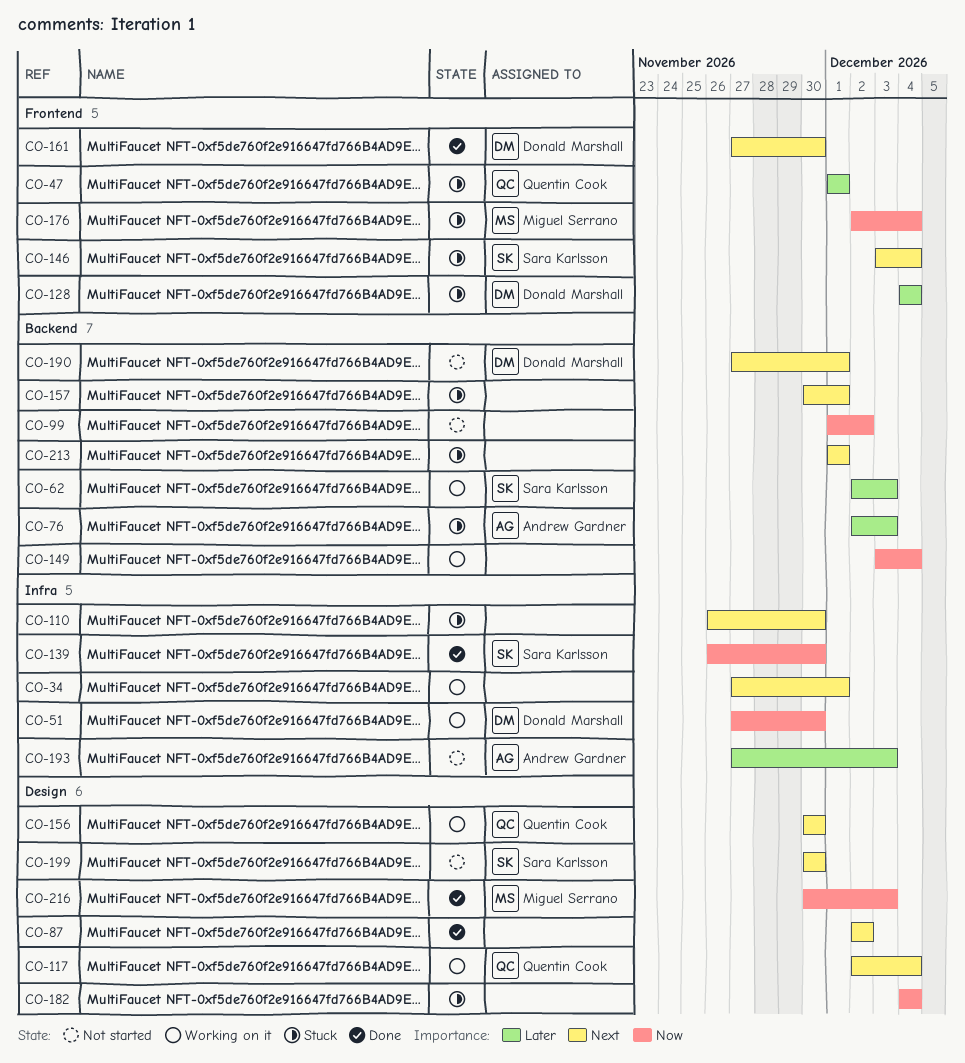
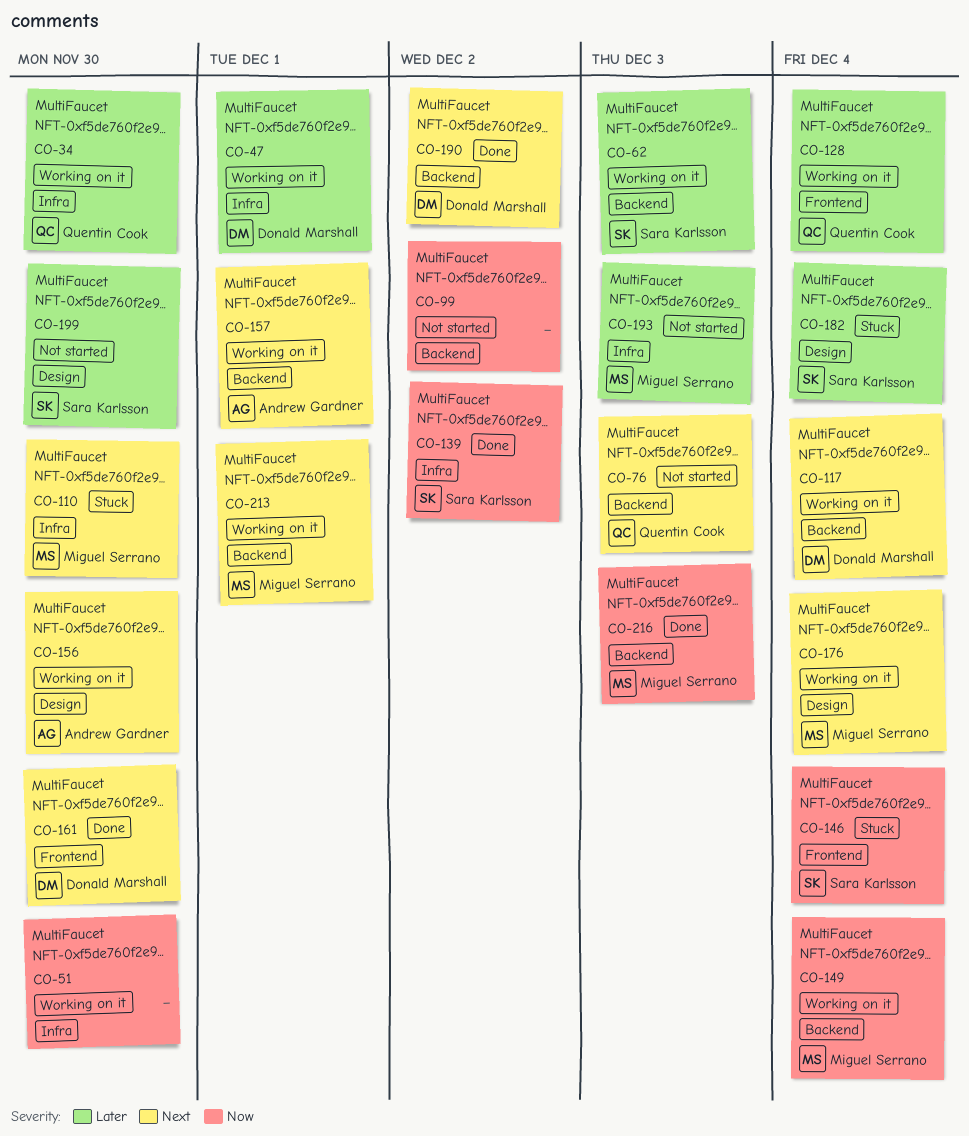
CO-34, owner: none -> Quentin Cook
CO-34, priority: Next -> Later
CO-34, due: Dec 1 -> Nov 30
CO-47, status: Stuck -> Working on it
CO-47, owner: Quentin Cook -> Donald Marshall
CO-47, label: Frontend -> Infra
CO-51, owner: Donald Marshall -> none
CO-76, status: Stuck -> Not started
CO-76, owner: Andrew Gardner -> Quentin Cook
CO-76, priority: Later -> Next
CO-87: present -> none
CO-110, owner: none -> Miguel Serrano
CO-117, owner: Quentin Cook -> Donald Marshall
CO-117, label: Design -> Backend
CO-128, status: Stuck -> Working on it
CO-128, owner: Donald Marshall -> Quentin Cook
CO-139, due: Nov 30 -> Dec 2
CO-146, priority: Next -> Now
CO-149, owner: none -> Miguel Serrano
CO-156, owner: Quentin Cook -> Andrew Gardner
CO-157, status: Stuck -> Working on it
CO-157, owner: none -> Andrew Gardner
CO-176, status: Stuck -> Working on it
CO-176, priority: Now -> Next
CO-176, label: Frontend -> Design
CO-182, owner: none -> Sara Karlsson
CO-182, priority: Now -> Later
CO-190, status: Not started -> Done
CO-190, due: Dec 1 -> Dec 2
CO-193, owner: Andrew Gardner -> Miguel Serrano
CO-199, priority: Next -> Later
CO-213, status: Stuck -> Working on it
CO-213, owner: none -> Miguel Serrano
CO-216, label: Design -> Backend

